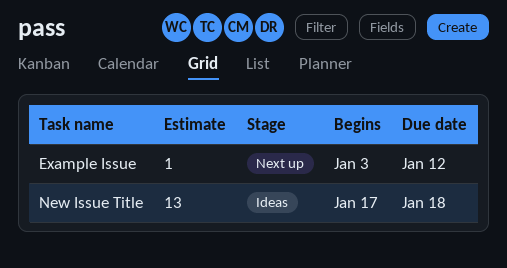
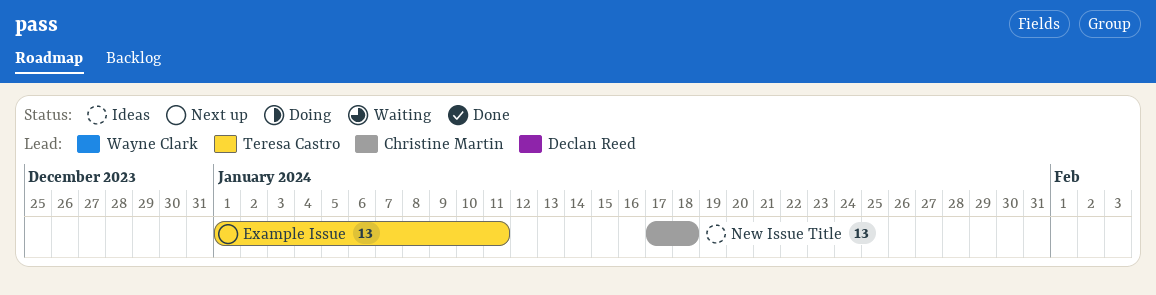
Example Issue, estimate: 1 -> 13
Example Issue, start: Jan 3 -> Jan 1
Example Issue, due: Jan 12 -> Jan 11

